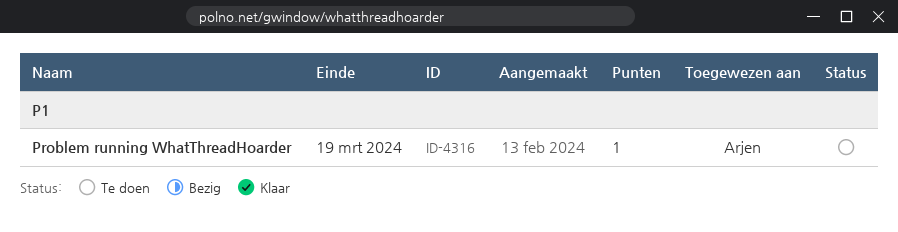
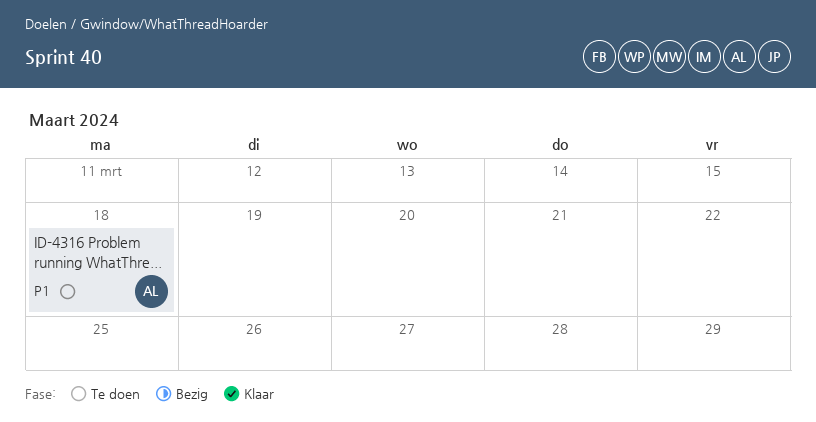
ID-4316, due: Mar 19 -> Mar 18

